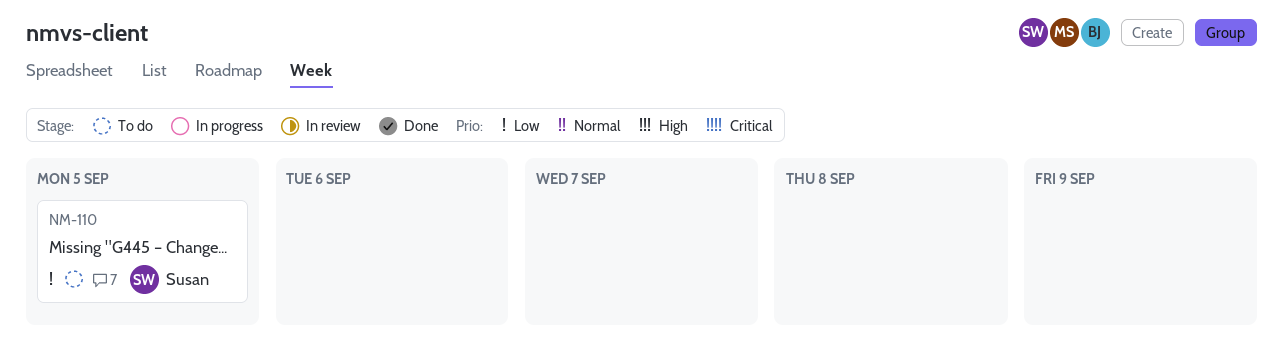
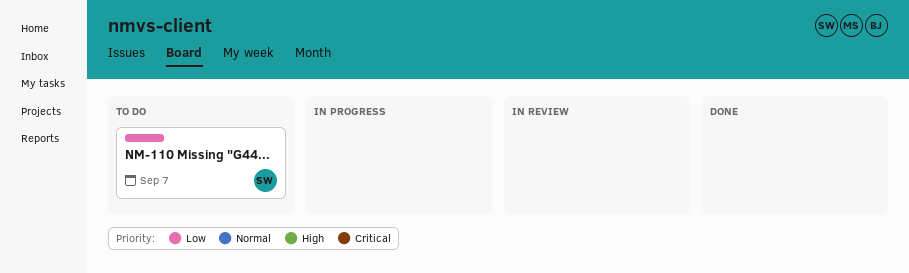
NM-110, due: Sep 5 -> Sep 7

